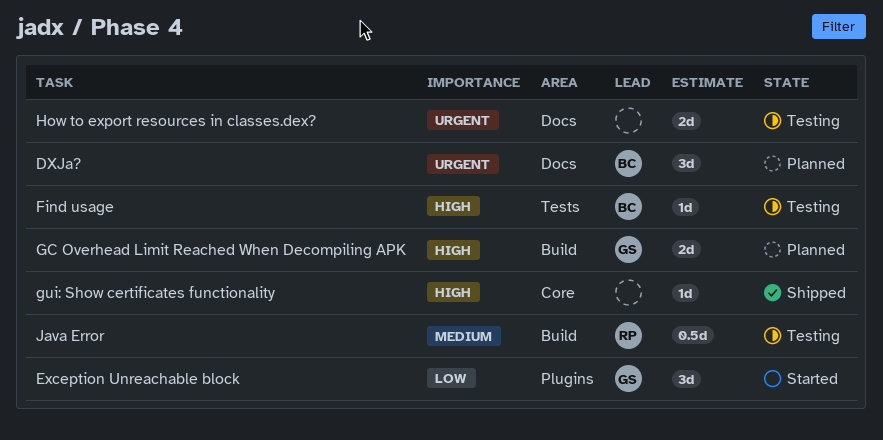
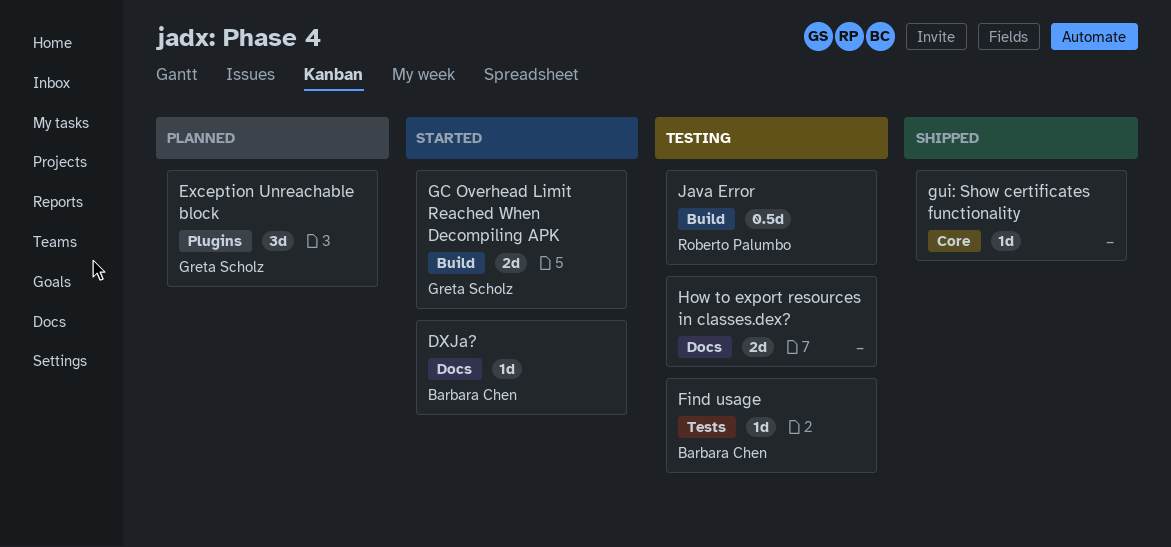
DXJa?, status: Planned -> Started
DXJa?, estimate: 3d -> 1d
Exception Unreachable block, status: Started -> Planned
GC Overhead Limit Reached When Decompiling APK, status: Planned -> Started

